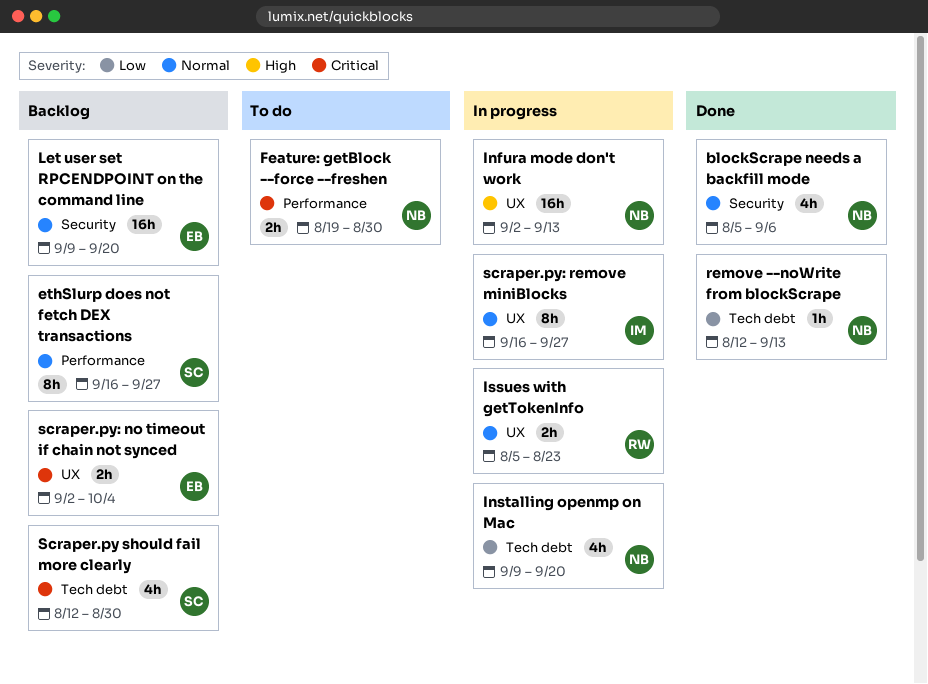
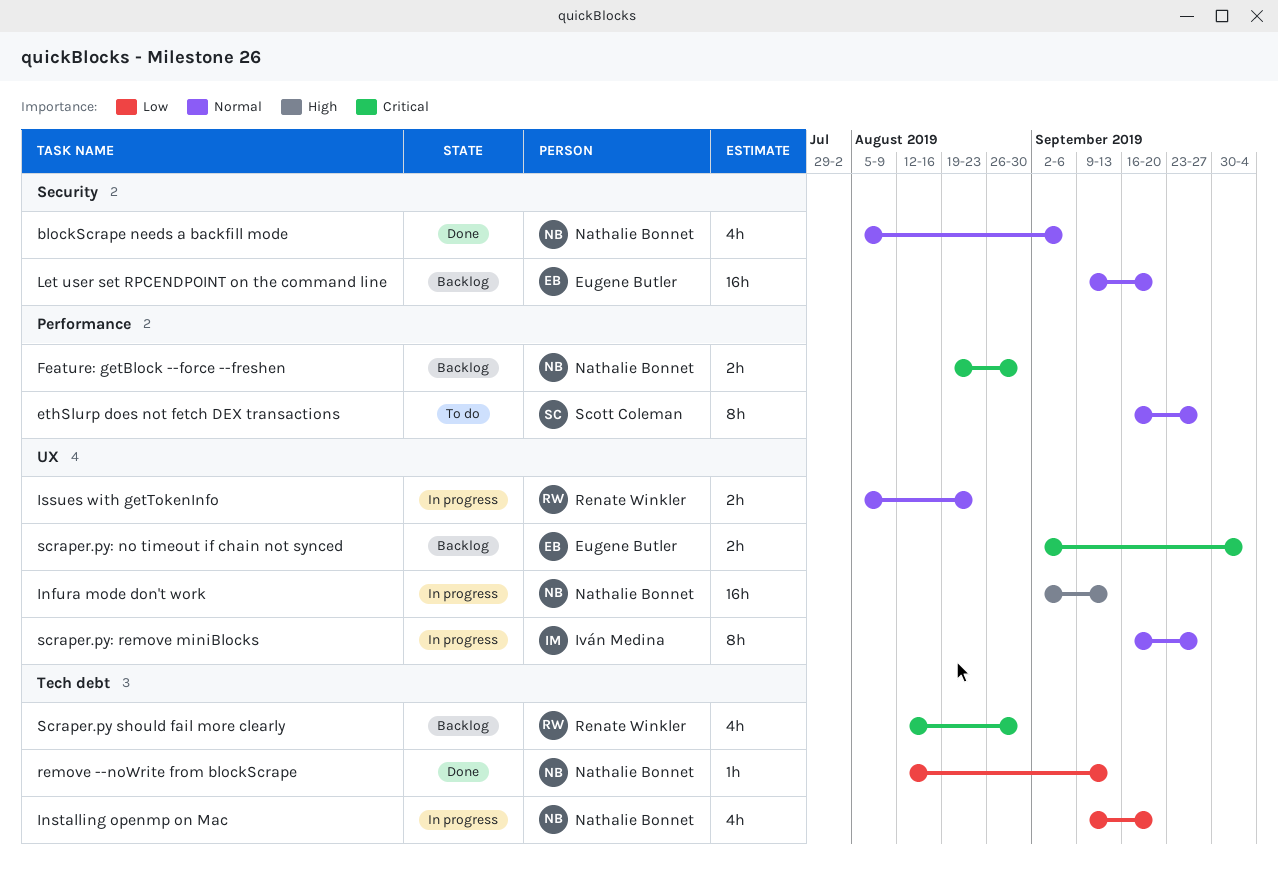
ethSlurp does not fetch DEX transactions, status: Backlog -> To do
Feature: getBlock --force --freshen, status: To do -> Backlog
Scraper.py should fail more clearly, owner: Scott Coleman -> Renate Winkler

